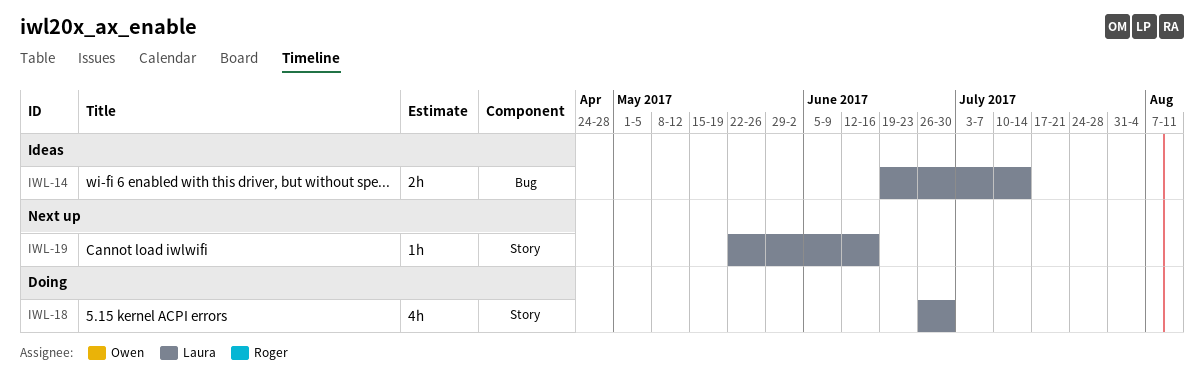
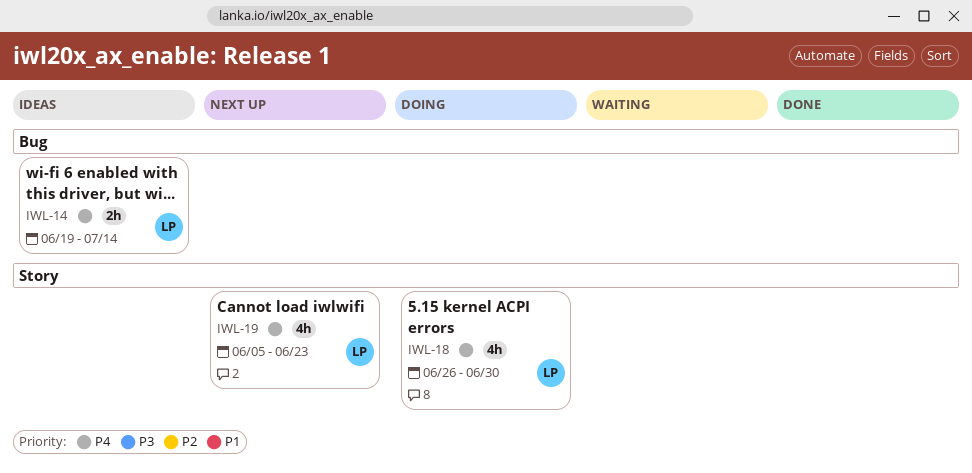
IWL-19, estimate: 1h -> 4h
IWL-19, start: May 22 -> Jun 5
IWL-19, due: Jun 16 -> Jun 23

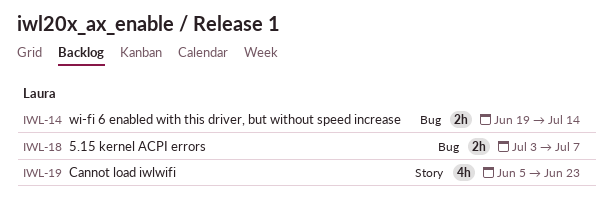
IWL-18, label: Story -> Bug
IWL-18, estimate: 4h -> 2h
IWL-18, start: Jun 26 -> Jul 3
IWL-18, due: Jun 30 -> Jul 7

